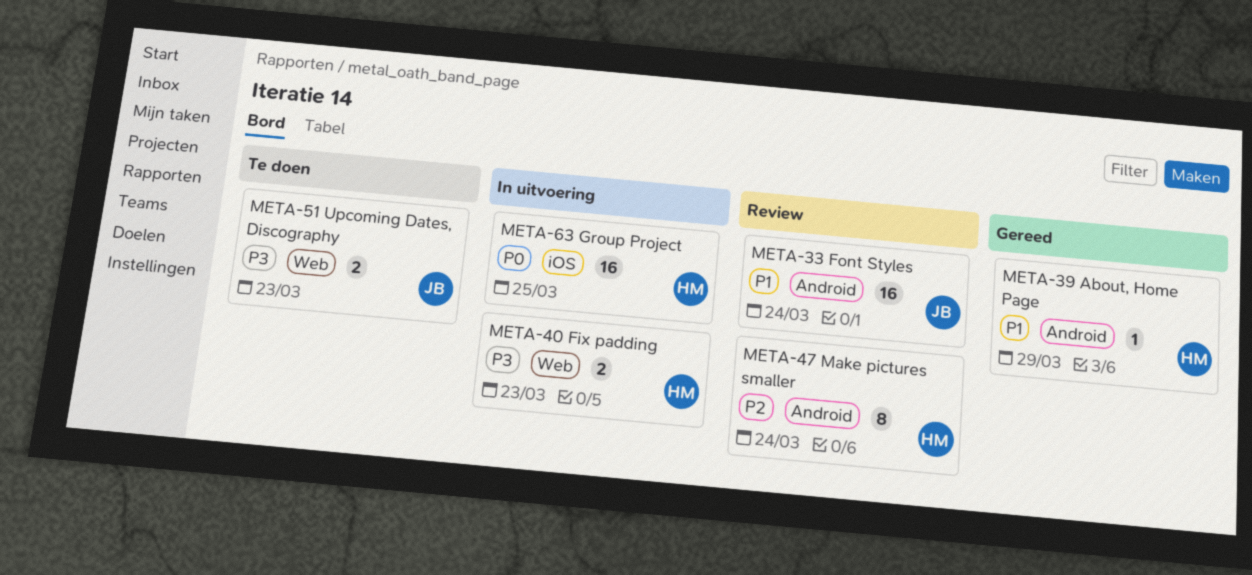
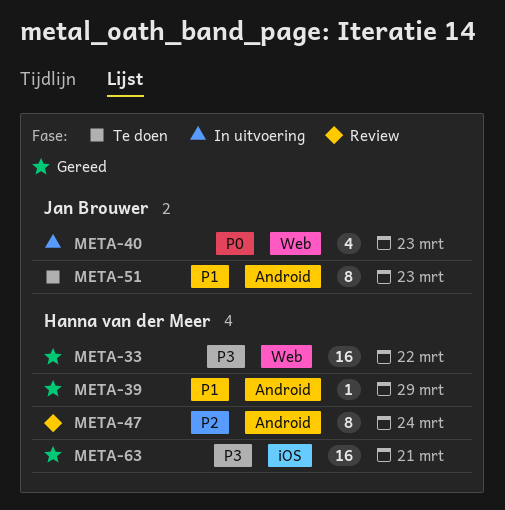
META-33, status: Review -> Gereed
META-33, owner: Jan Brouwer -> Hanna van der Meer
META-33, priority: P1 -> P3
META-33, label: Android -> Web
META-33, due: Mar 24 -> Mar 22
META-40, owner: Hanna van der Meer -> Jan Brouwer
META-40, priority: P3 -> P0
META-40, estimate: 2 -> 4
META-51, priority: P3 -> P1
META-51, label: Web -> Android
META-51, estimate: 2 -> 8
META-63, status: In uitvoering -> Gereed
META-63, priority: P0 -> P3
META-63, due: Mar 25 -> Mar 21

